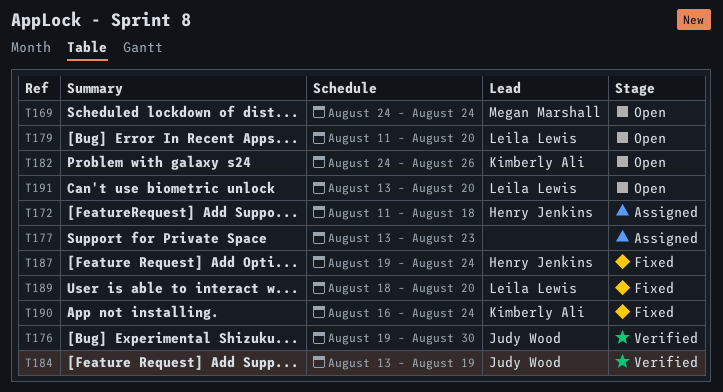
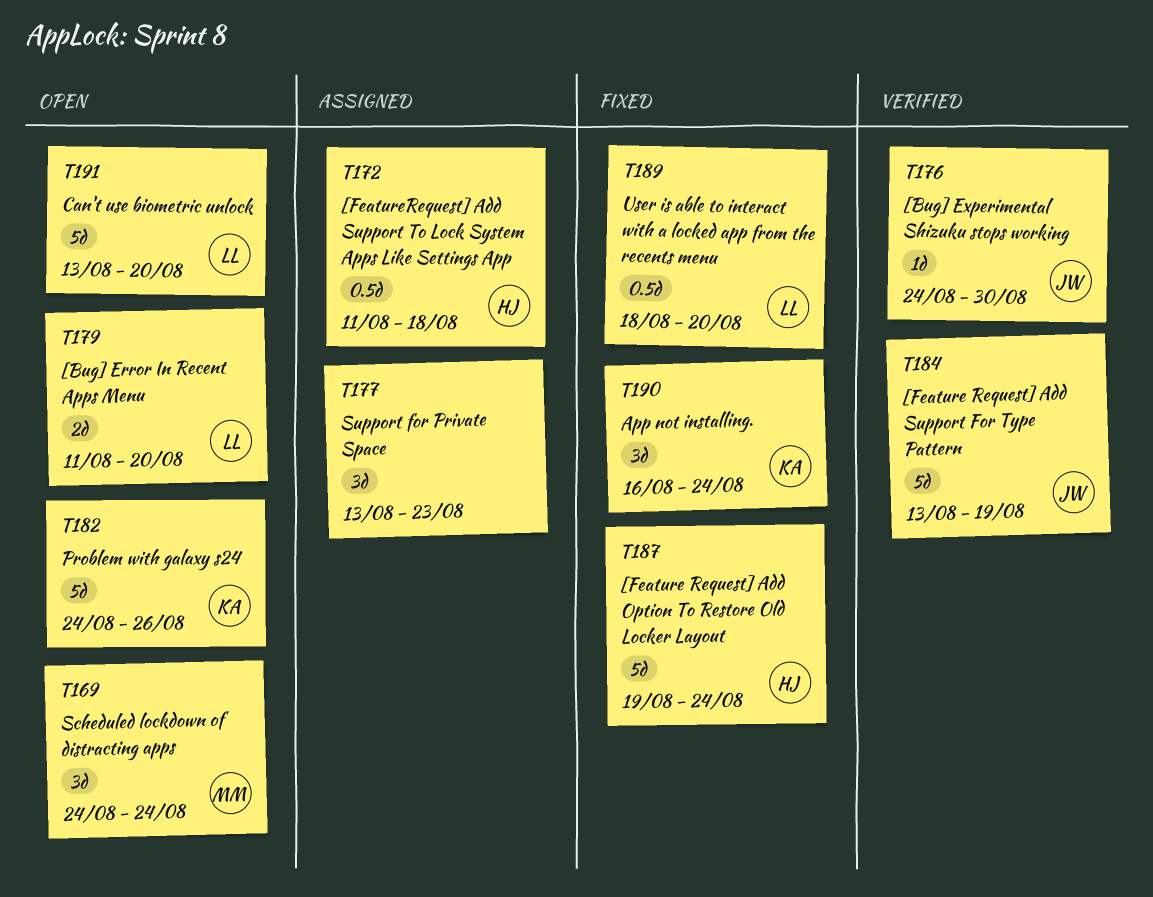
T176, start: Aug 19 -> Aug 24

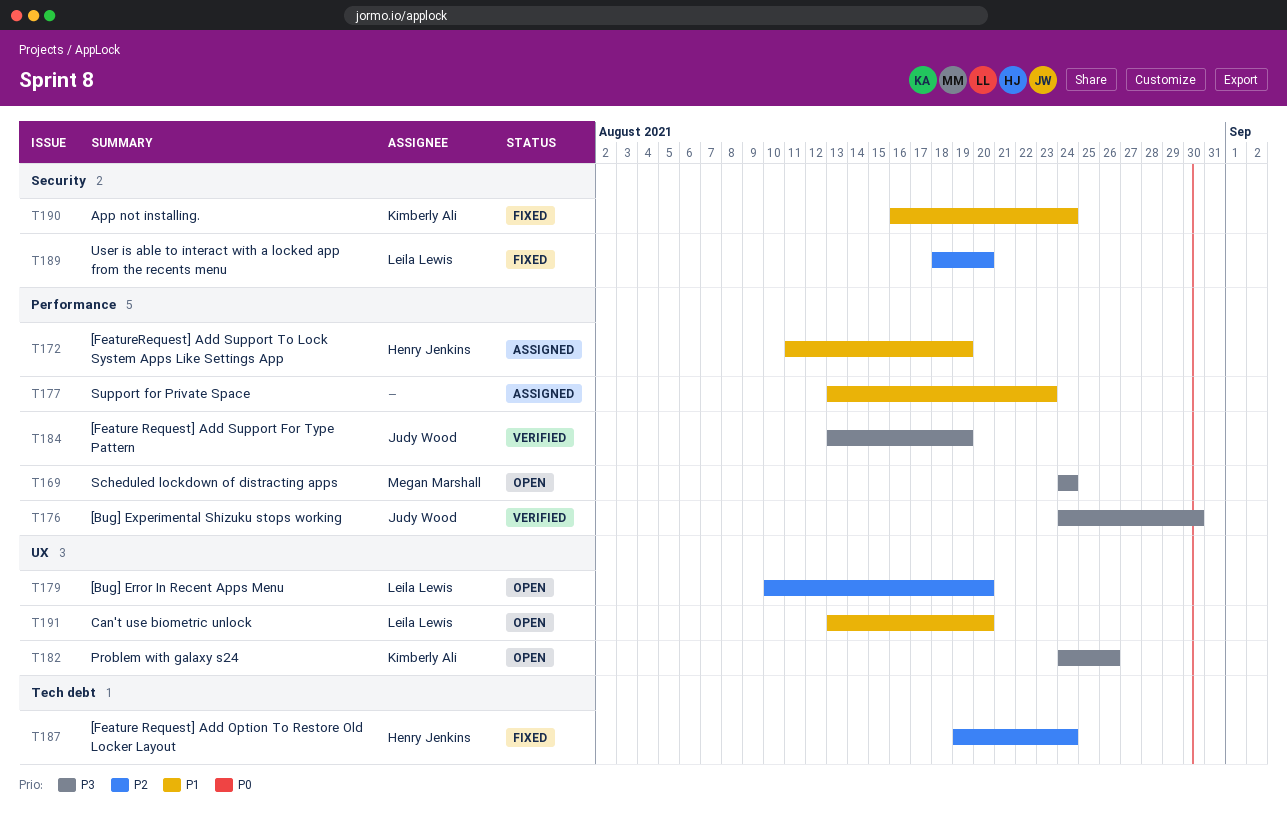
T172, due: Aug 18 -> Aug 19
T179, start: Aug 11 -> Aug 10

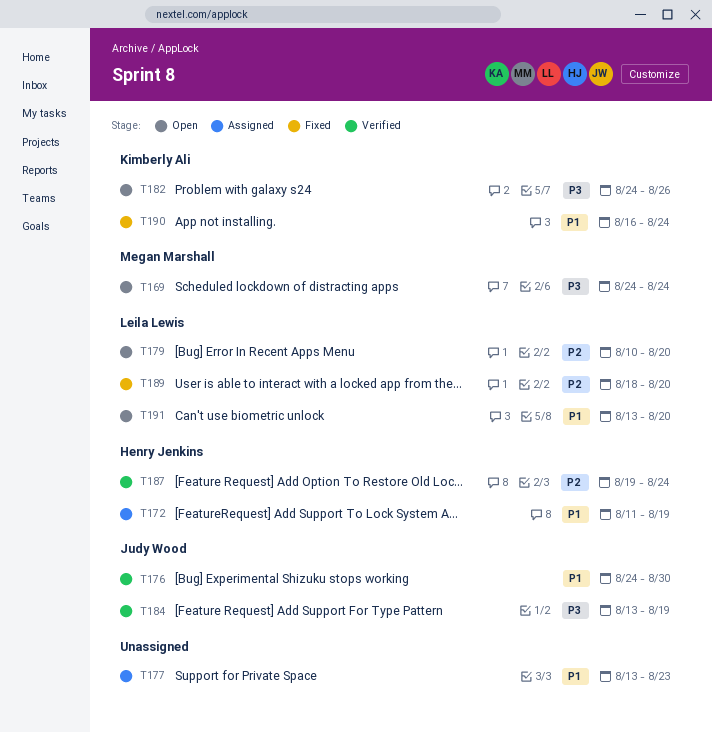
T176, priority: P3 -> P1
T187, status: Fixed -> Verified

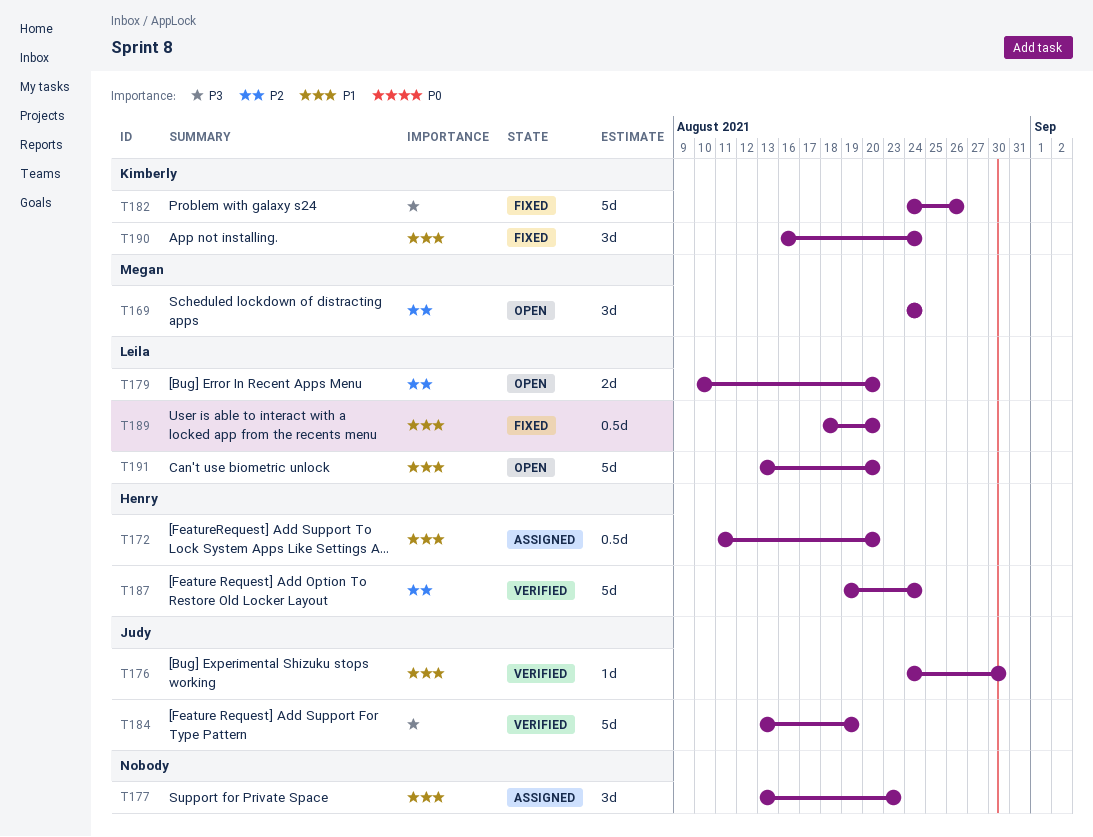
T169, priority: P3 -> P2
T172, due: Aug 19 -> Aug 20
T182, status: Open -> Fixed
T189, priority: P2 -> P1

